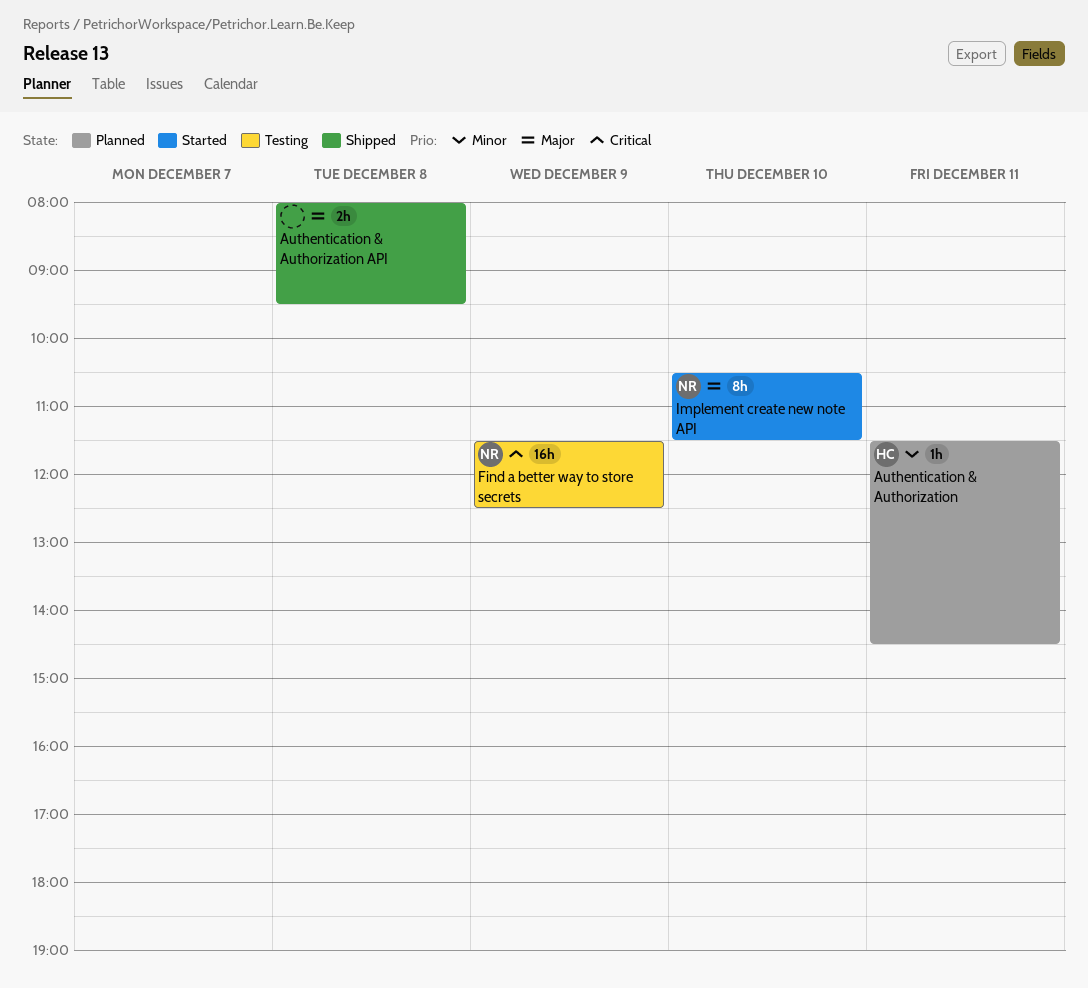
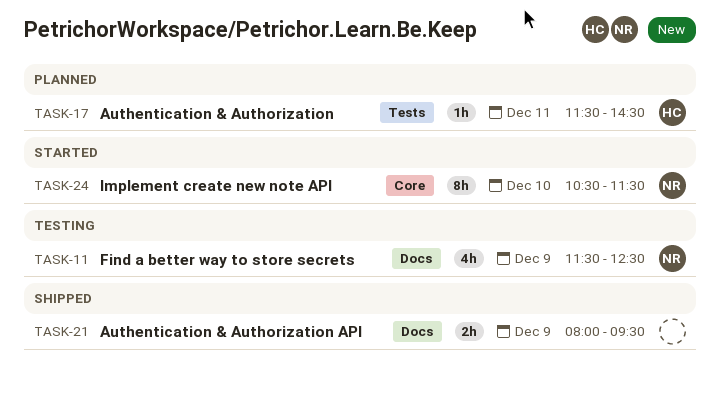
Authentication & Authorization API, day: Dec 8 -> Dec 9
Find a better way to store secrets, estimate: 16h -> 4h

